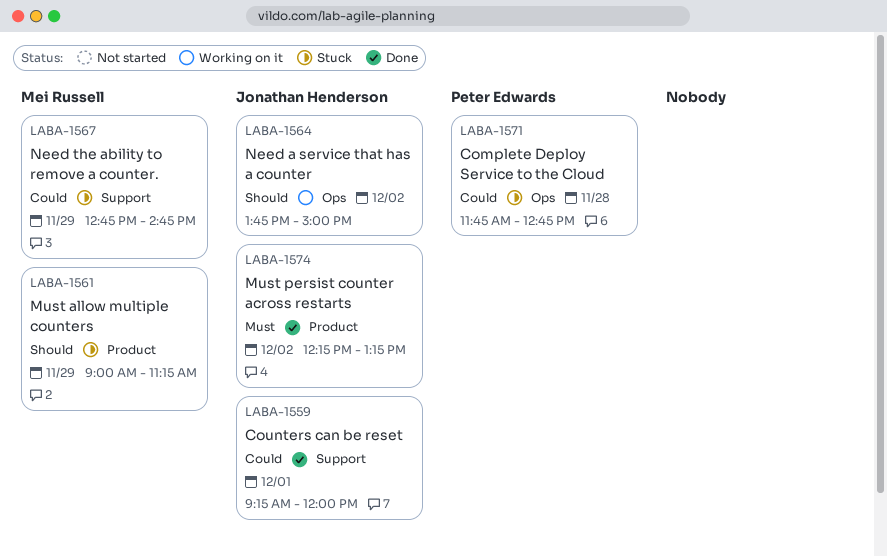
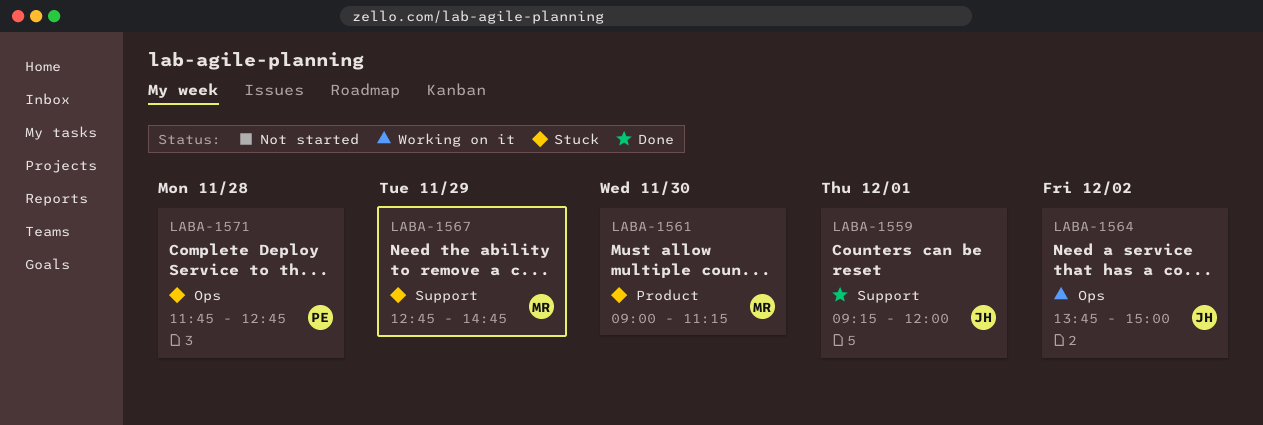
LABA-1561, day: Nov 29 -> Nov 30
LABA-1574: present -> none

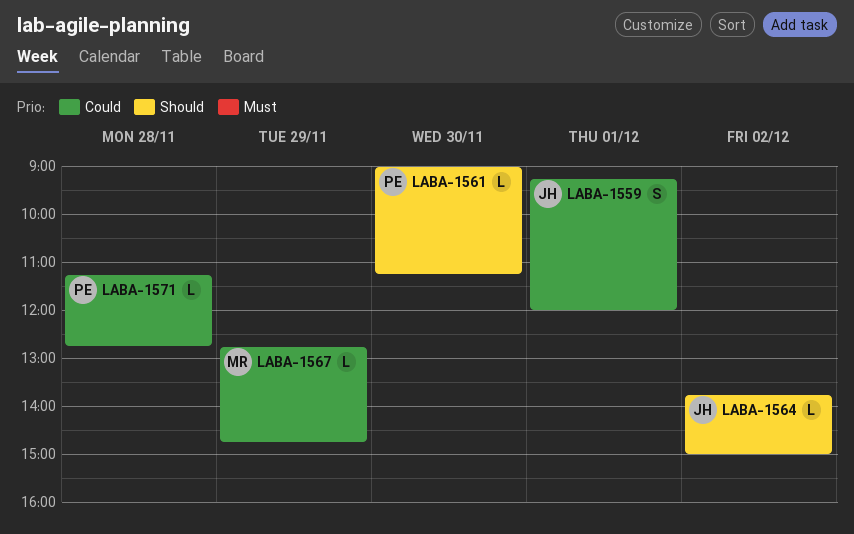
LABA-1561, owner: MR -> PE
LABA-1571, begins: 11:45 -> 11:15

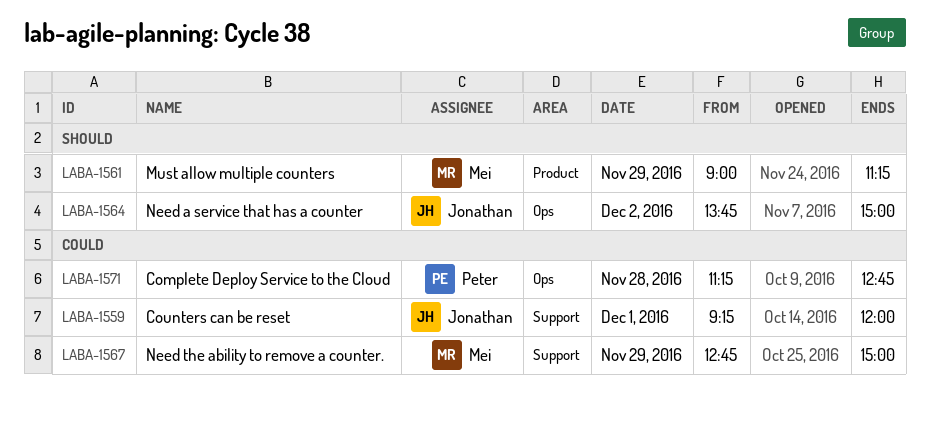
LABA-1561, owner: Peter -> Mei
LABA-1561, day: Nov 30 -> Nov 29
LABA-1567, ends: 14:45 -> 15:00

